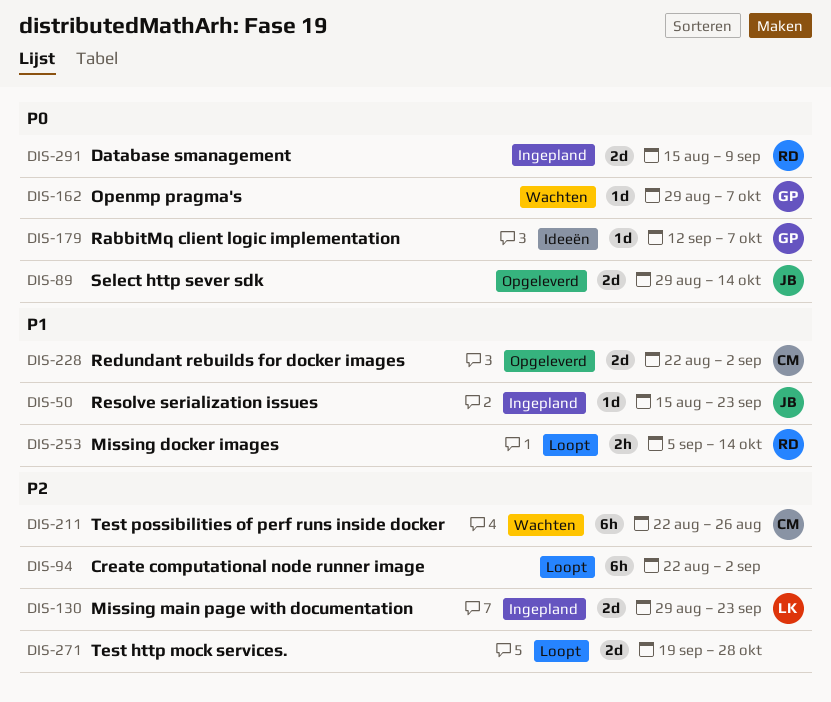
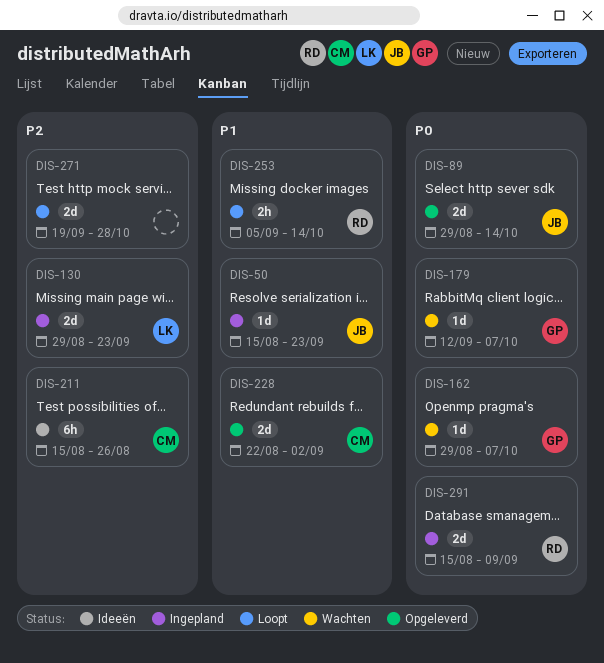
DIS-94: present -> none
DIS-179, status: Ideeën -> Wachten
DIS-211, status: Wachten -> Ideeën
DIS-211, start: Aug 22 -> Aug 15

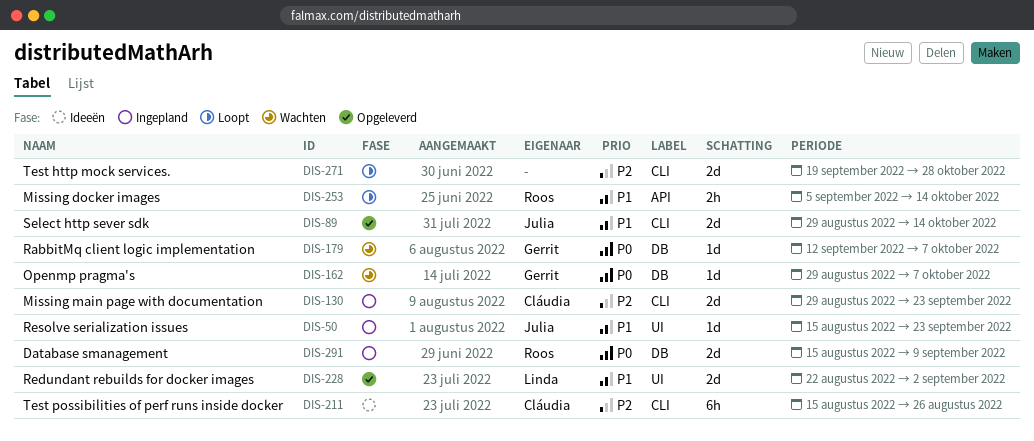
DIS-89, priority: P0 -> P1
DIS-130, owner: Linda -> Cláudia
DIS-228, owner: Cláudia -> Linda

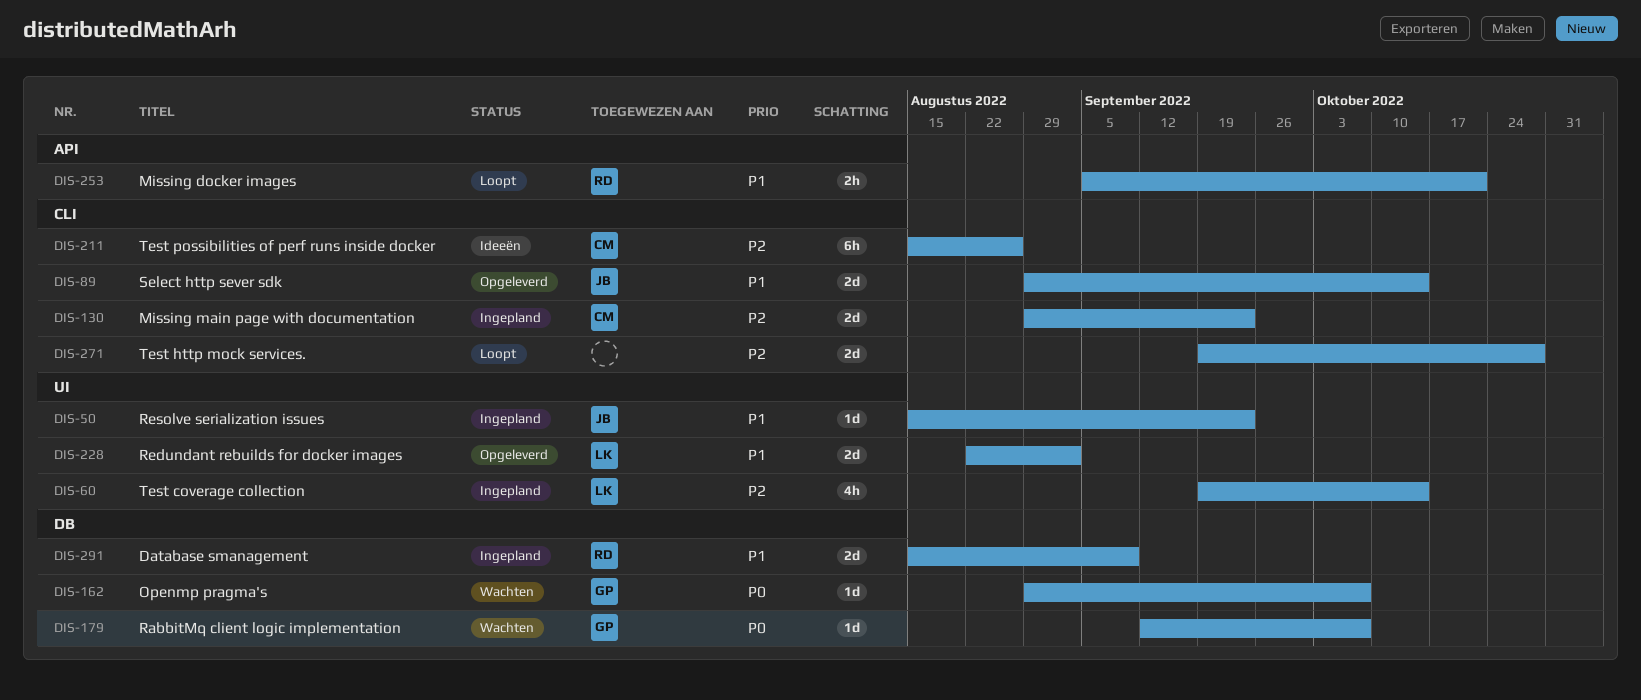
DIS-60: none -> present
DIS-253, due: Oct 14 -> Oct 21
DIS-291, priority: P0 -> P1

